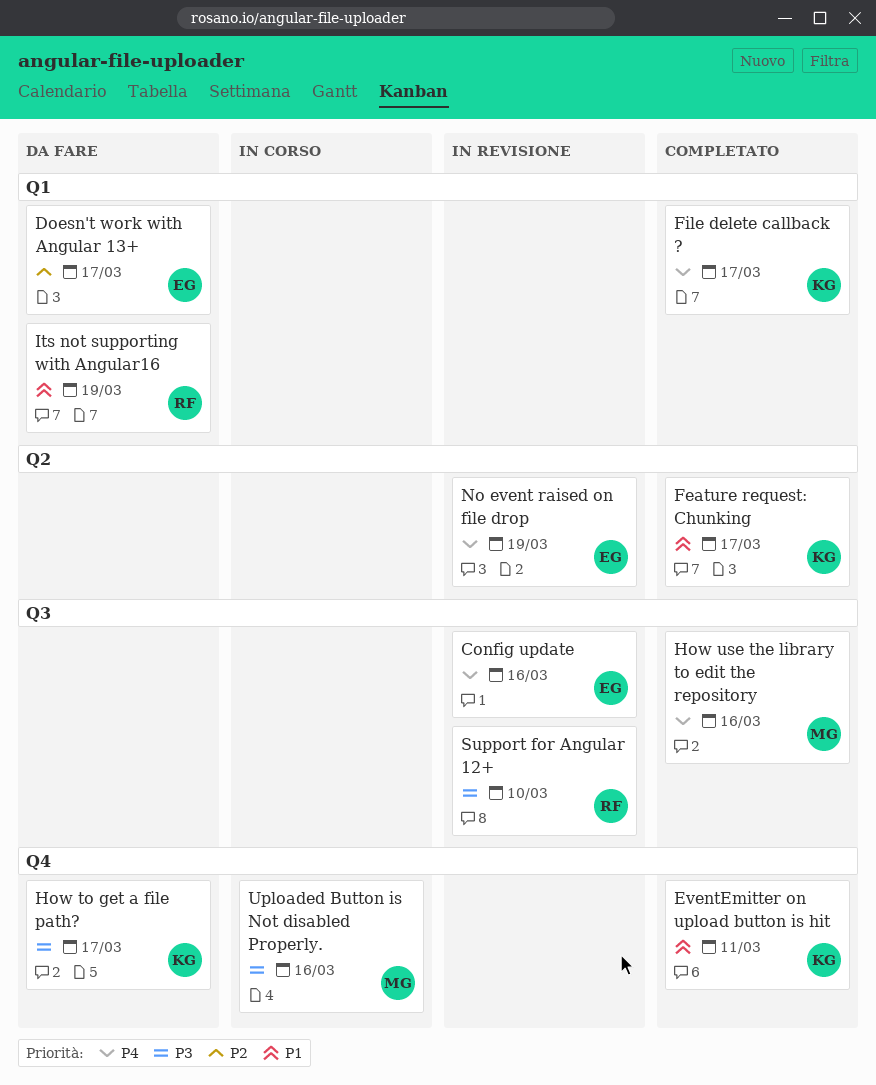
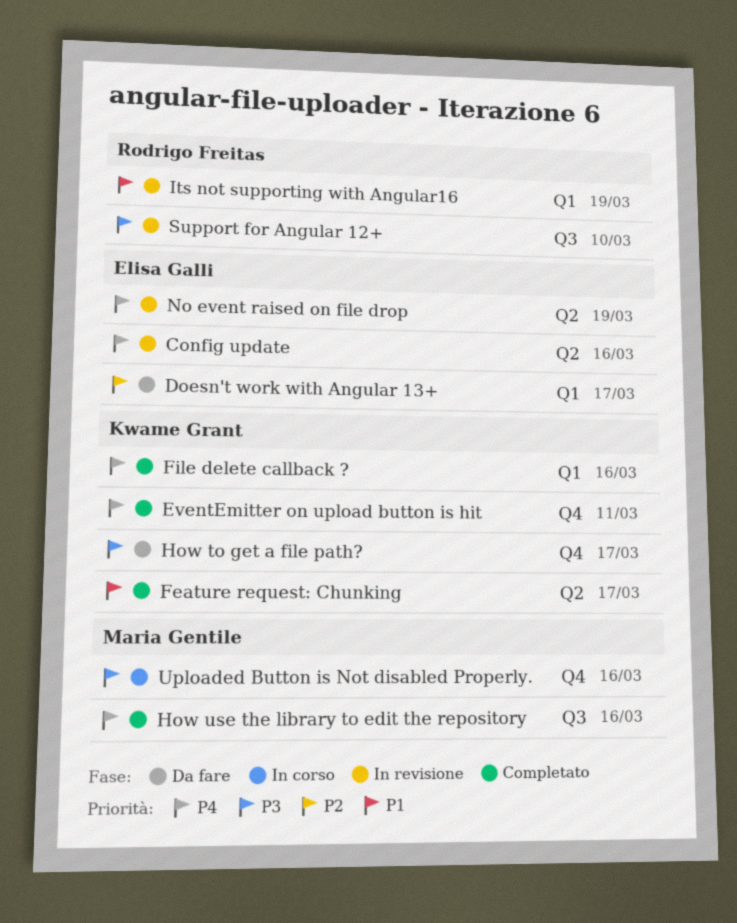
Config update, label: Q3 -> Q2
EventEmitter on upload button is hit, priority: P1 -> P4
File delete callback ?, due: Mar 17 -> Mar 16
Its not supporting with Angular16, status: Da fare -> In revisione

